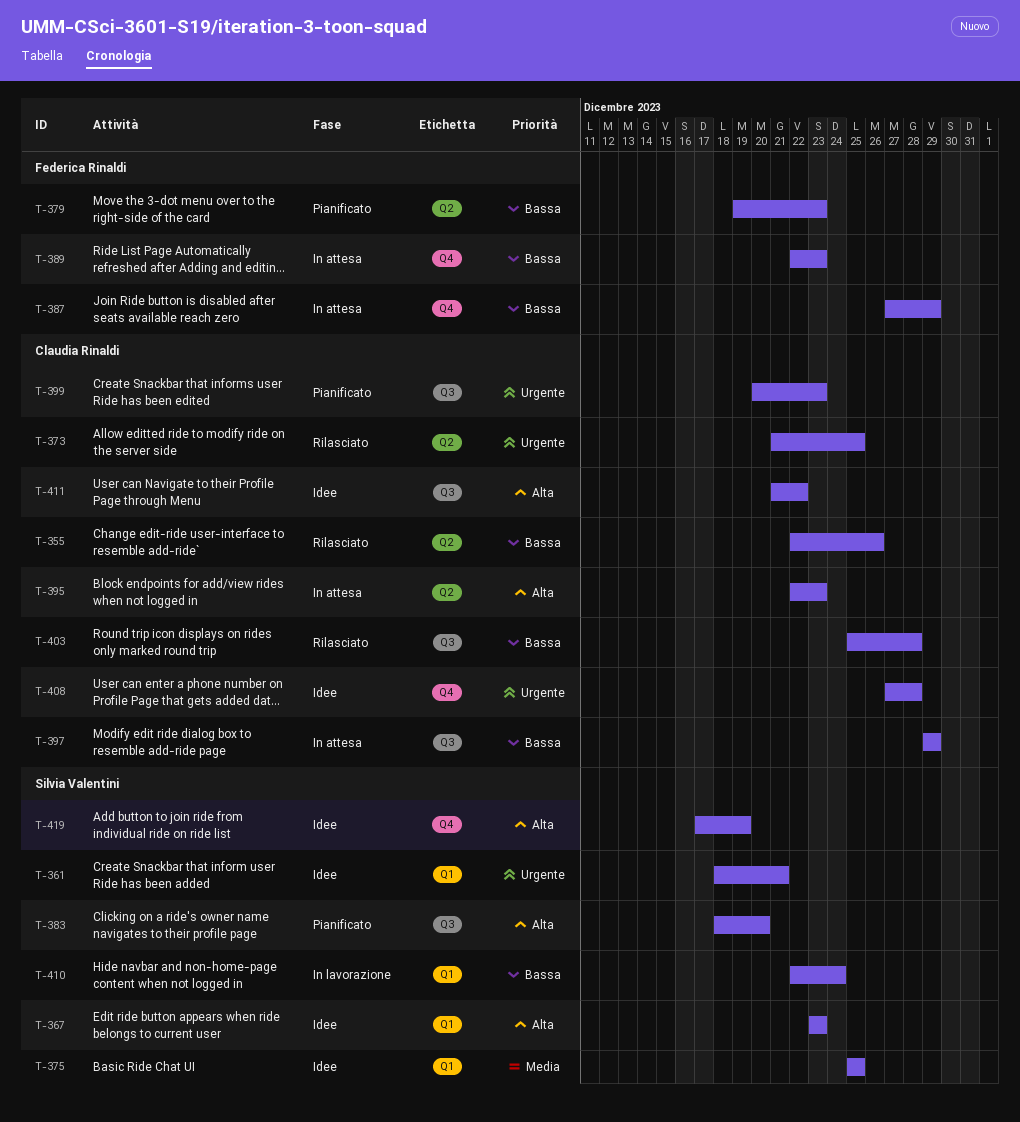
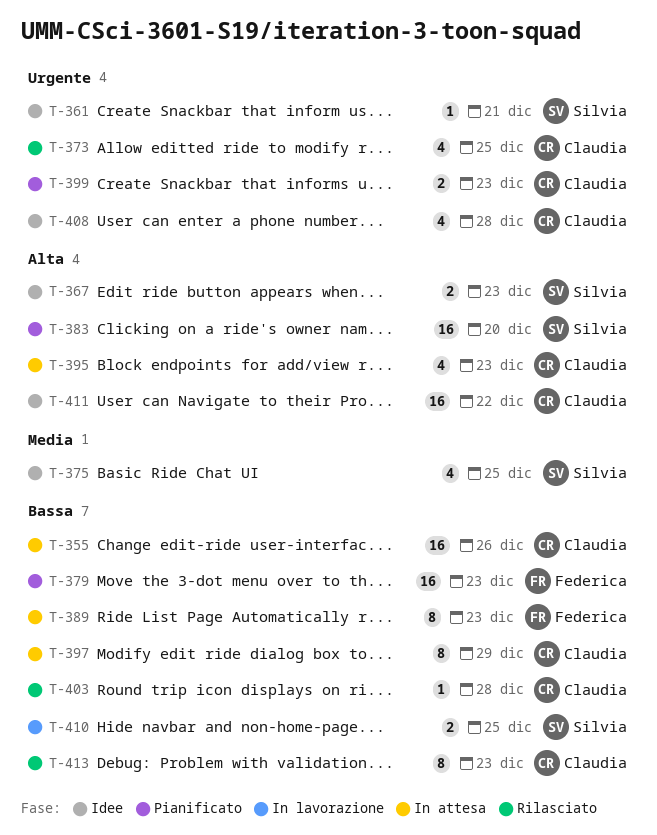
T-355, status: Rilasciato -> In attesa
T-387: present -> none
T-410, due: Dec 24 -> Dec 25
T-413: none -> present
T-419: present -> none

